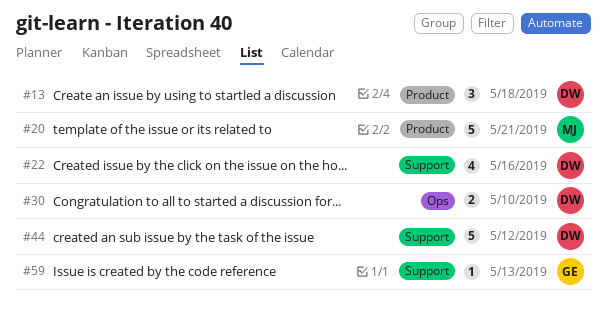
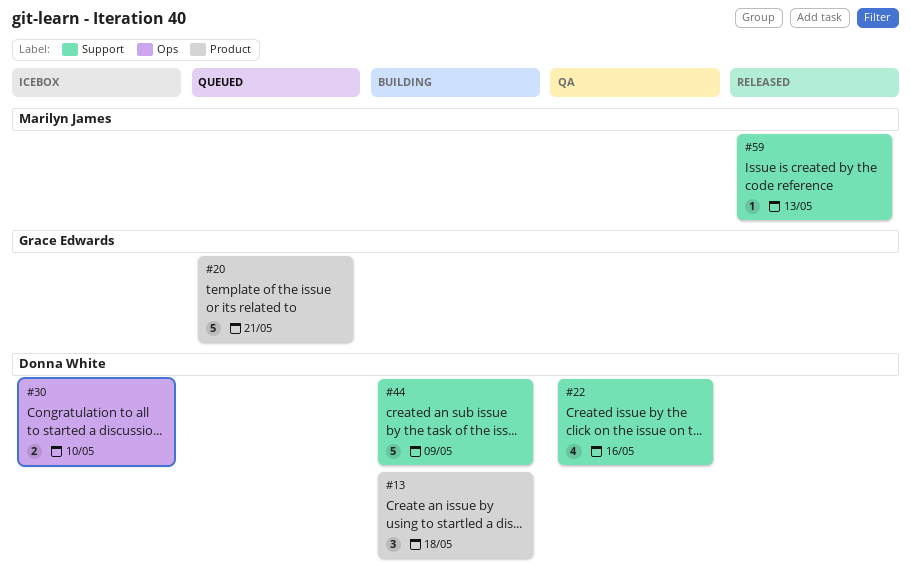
#20, owner: Marilyn James -> Grace Edwards
#44, due: May 12 -> May 9
#59, owner: Grace Edwards -> Marilyn James

